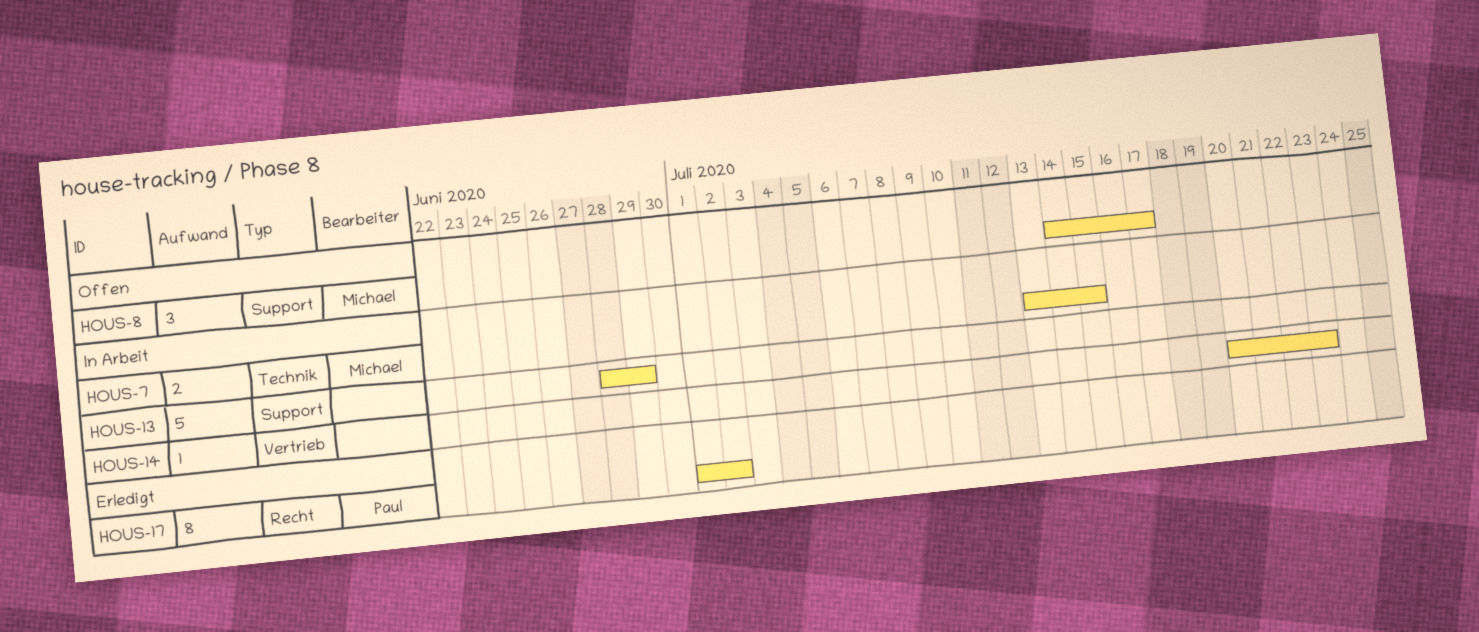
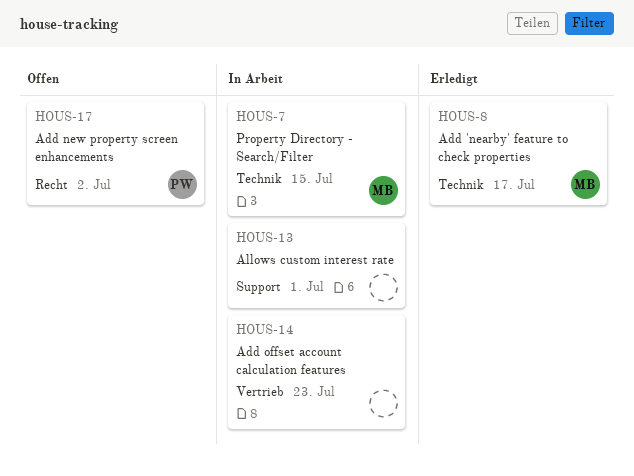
HOUS-8, status: Offen -> Erledigt
HOUS-8, label: Support -> Technik
HOUS-13, due: Jun 29 -> Jul 1
HOUS-17, status: Erledigt -> Offen

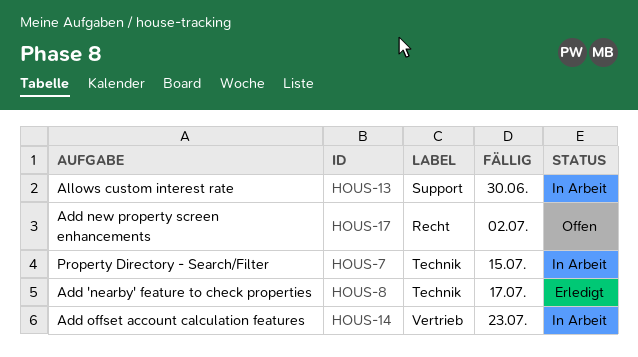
HOUS-13, due: Jul 1 -> Jun 30

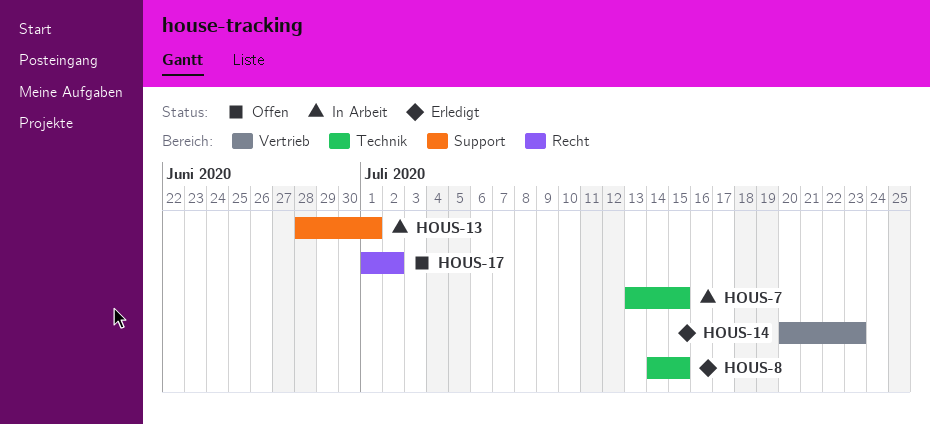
HOUS-8, due: Jul 17 -> Jul 15
HOUS-13, due: Jun 30 -> Jul 1
HOUS-14, status: In Arbeit -> Erledigt

